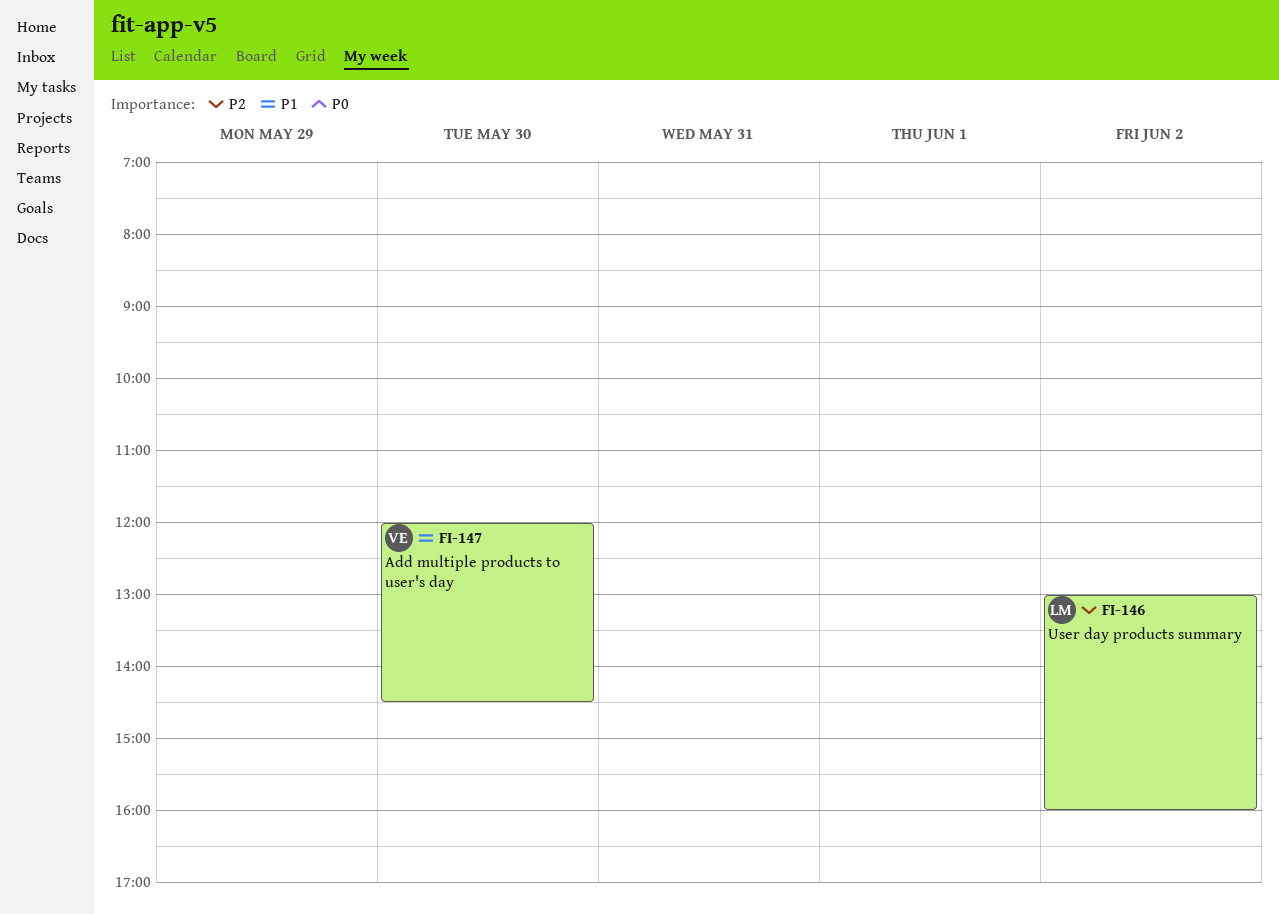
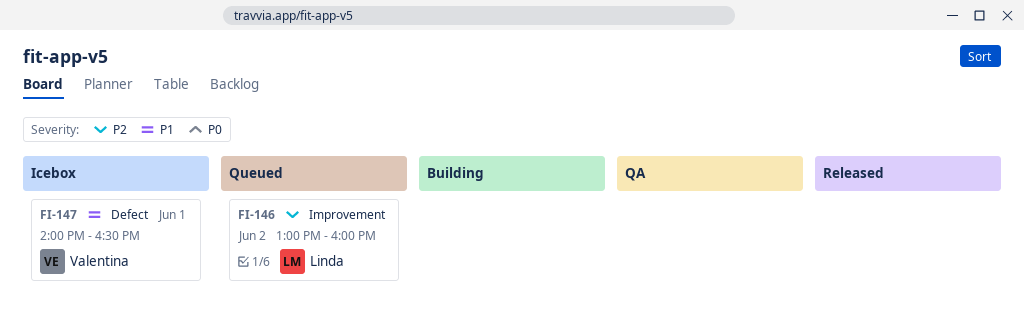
FI-147, day: May 30 -> Jun 1
FI-147, begins: 12:00 -> 14:00
FI-147, ends: 14:30 -> 16:30

